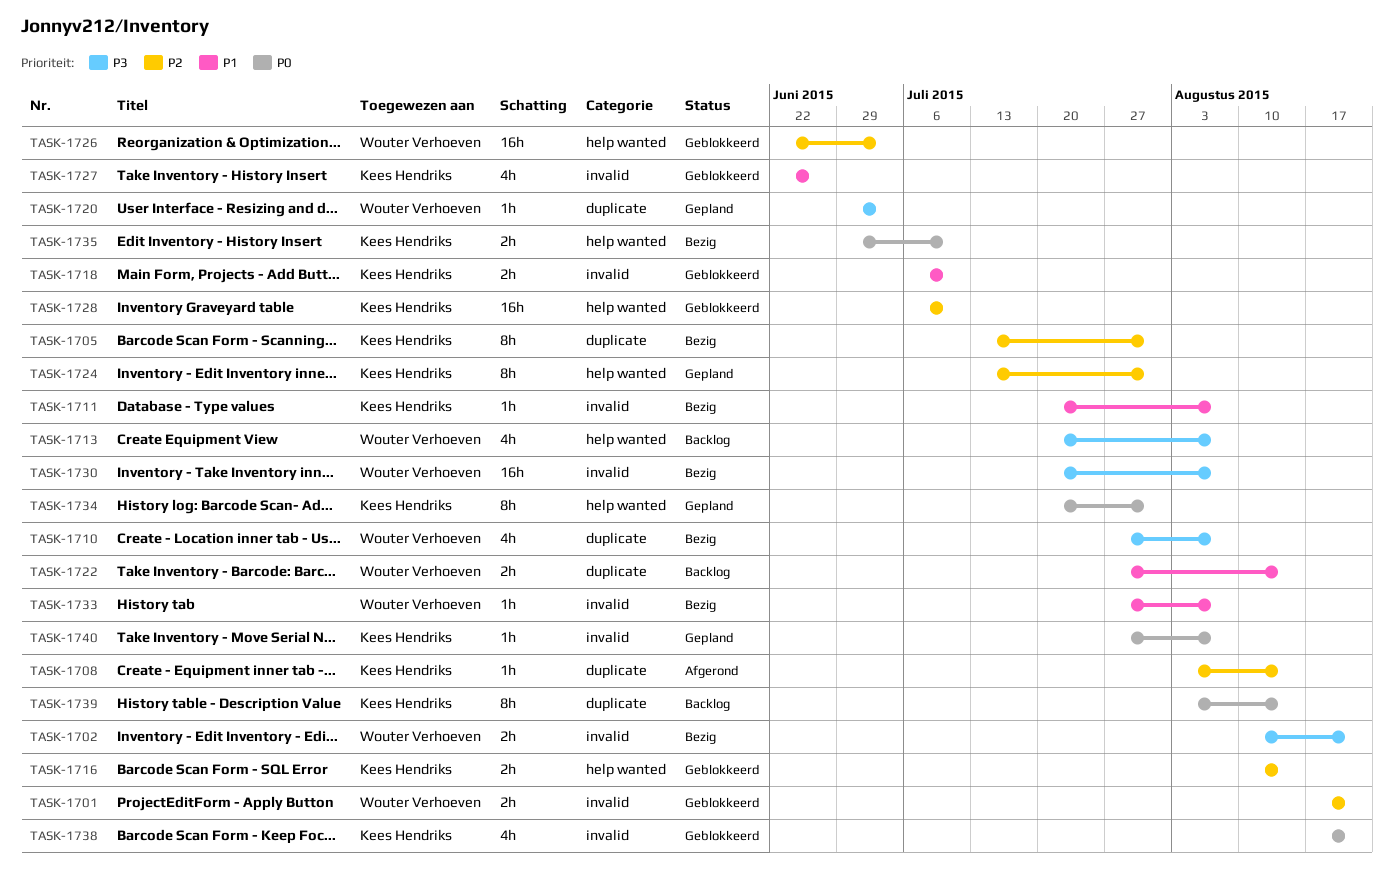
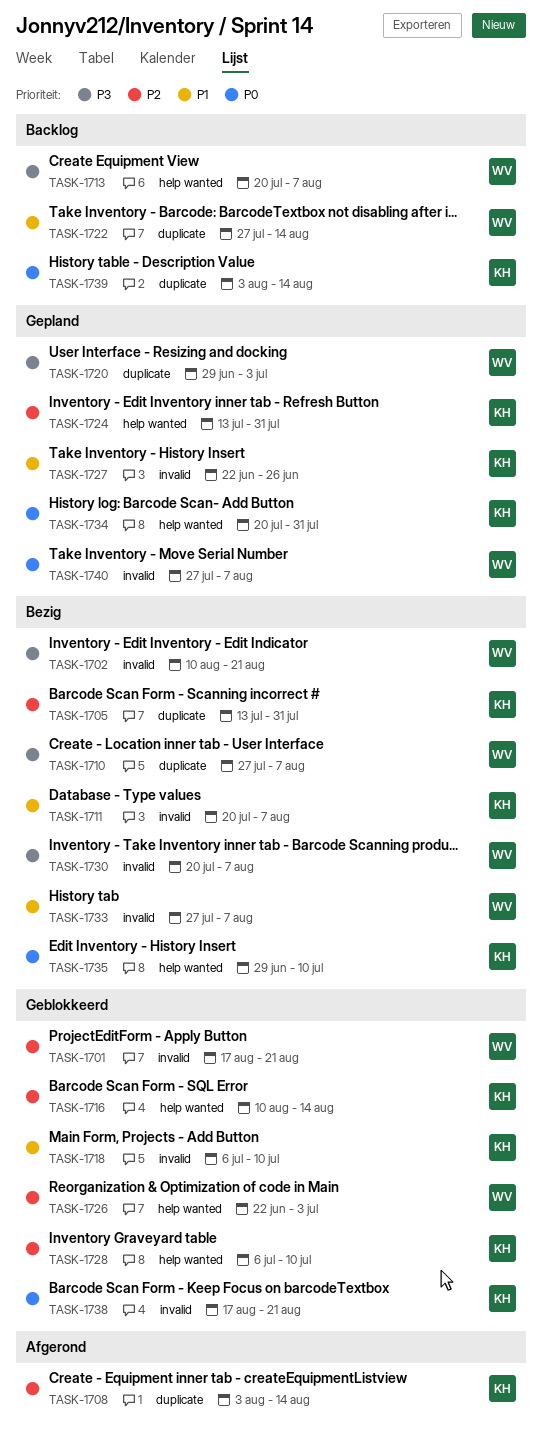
TASK-1727, status: Geblokkeerd -> Gepland
TASK-1740, owner: Kees Hendriks -> Wouter Verhoeven

